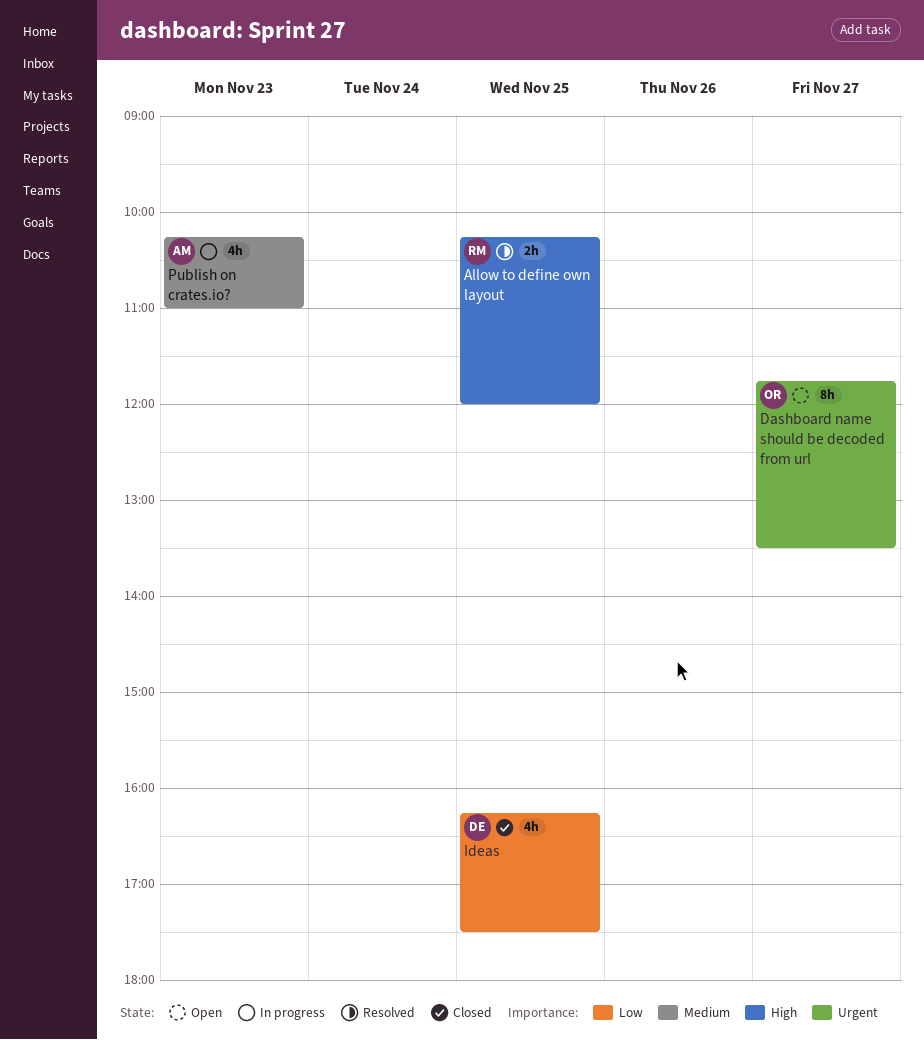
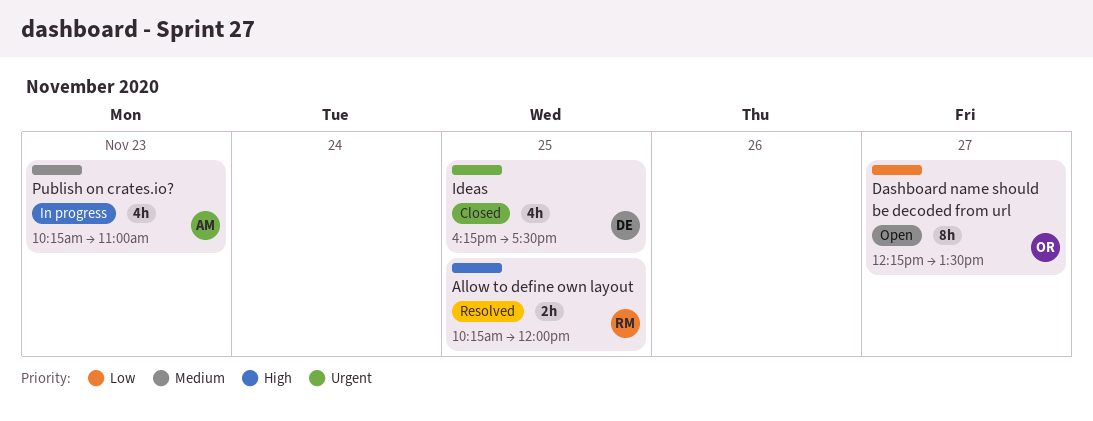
Dashboard name should be decoded from url, priority: Urgent -> Low
Dashboard name should be decoded from url, begins: 11:45 -> 12:15
Ideas, priority: Low -> Urgent

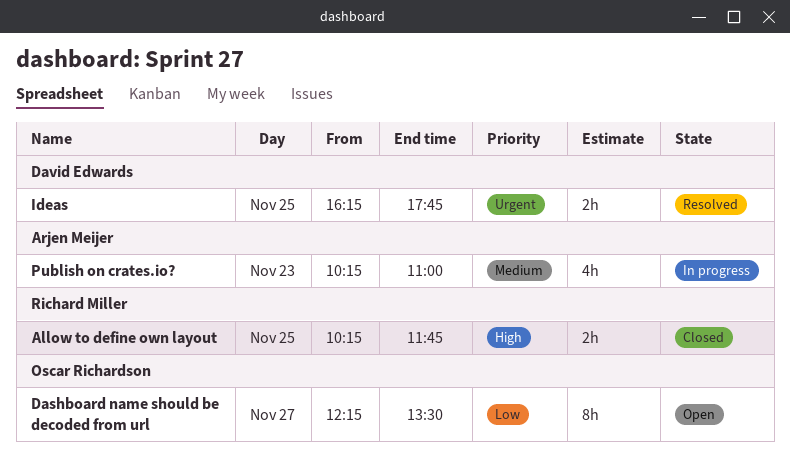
Allow to define own layout, status: Resolved -> Closed
Allow to define own layout, ends: 12:00 -> 11:45
Ideas, status: Closed -> Resolved
Ideas, estimate: 4h -> 2h
Ideas, ends: 17:30 -> 17:45

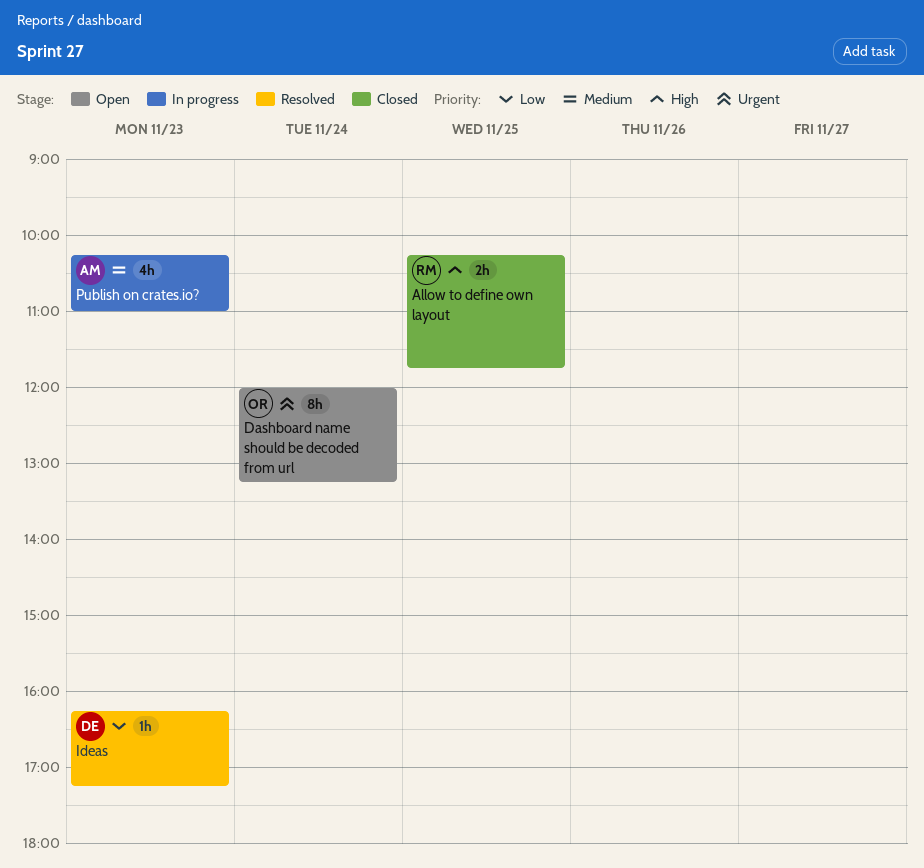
Dashboard name should be decoded from url, priority: Low -> Urgent
Dashboard name should be decoded from url, day: Nov 27 -> Nov 24
Dashboard name should be decoded from url, begins: 12:15 -> 12:00
Dashboard name should be decoded from url, ends: 13:30 -> 13:15
Ideas, priority: Urgent -> Low
Ideas, estimate: 2h -> 1h
Ideas, day: Nov 25 -> Nov 23
Ideas, ends: 17:45 -> 17:15

